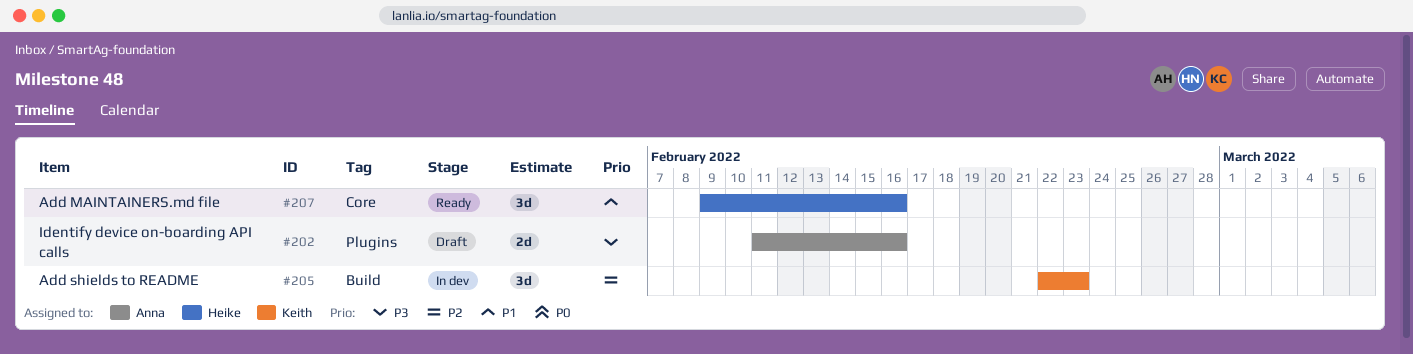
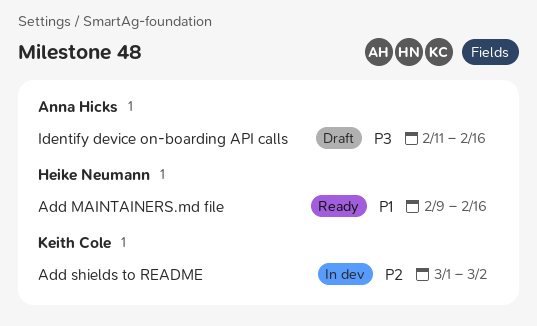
Add shields to README, start: Feb 22 -> Mar 1
Add shields to README, due: Feb 23 -> Mar 2

